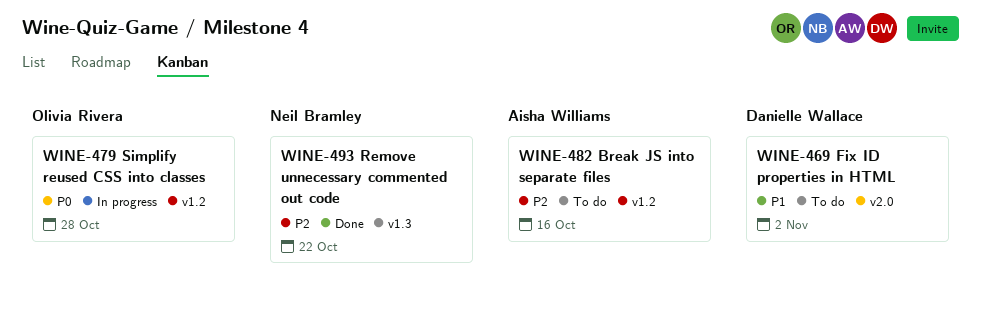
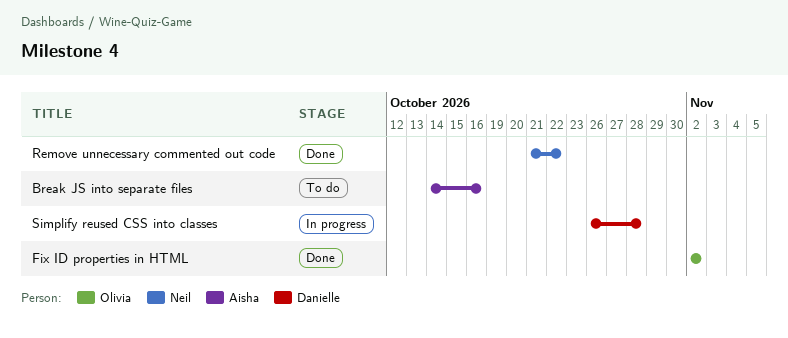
Fix ID properties in HTML, status: To do -> Done
Fix ID properties in HTML, owner: Danielle Wallace -> Olivia Rivera
Simplify reused CSS into classes, owner: Olivia Rivera -> Danielle Wallace

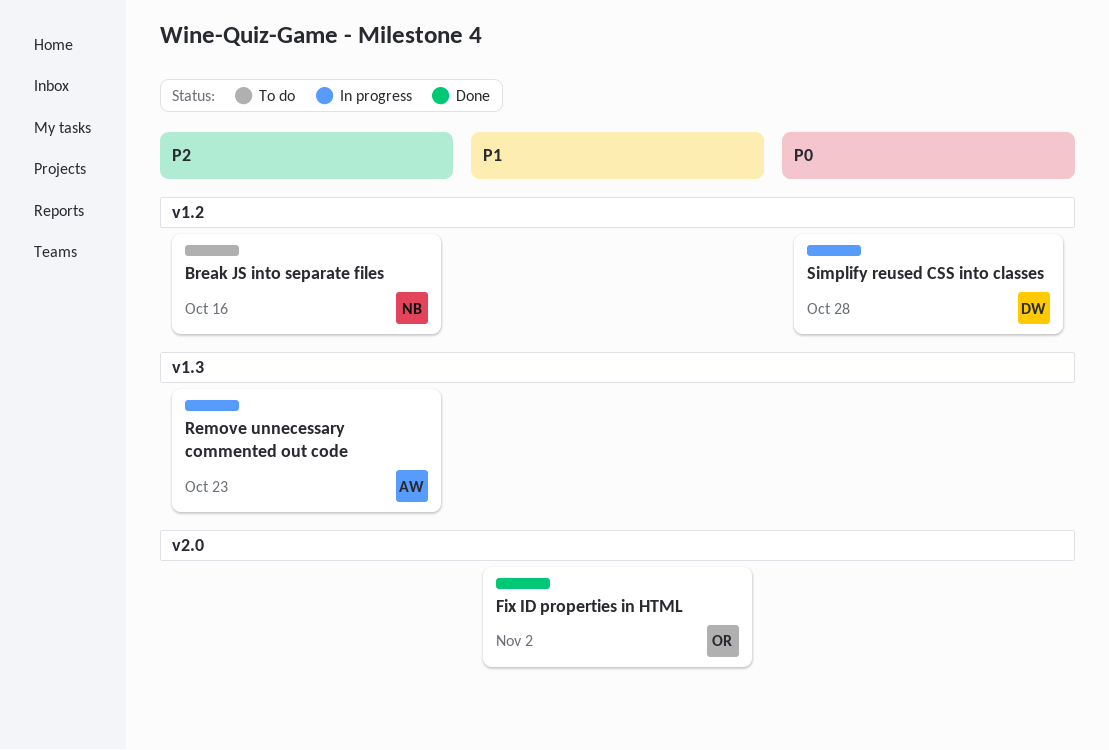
Break JS into separate files, owner: Aisha -> Neil
Remove unnecessary commented out code, status: Done -> In progress
Remove unnecessary commented out code, owner: Neil -> Aisha
Remove unnecessary commented out code, due: Oct 22 -> Oct 23

